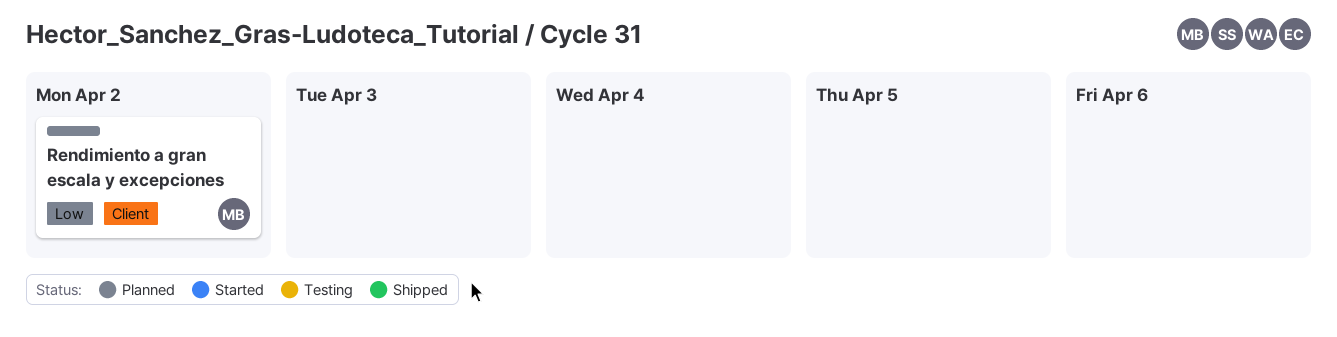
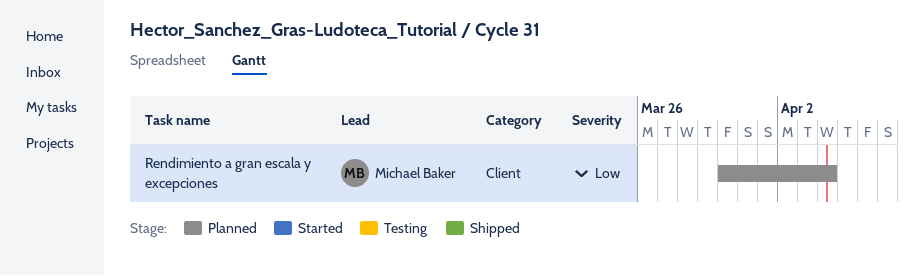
Rendimiento a gran escala y excepciones, due: Apr 2 -> Apr 4

